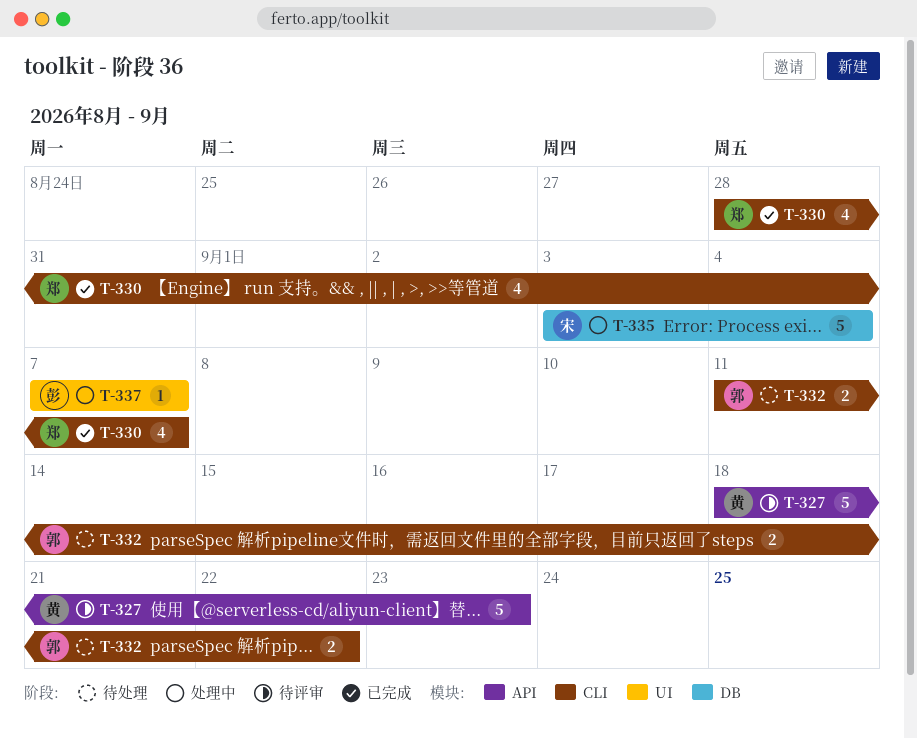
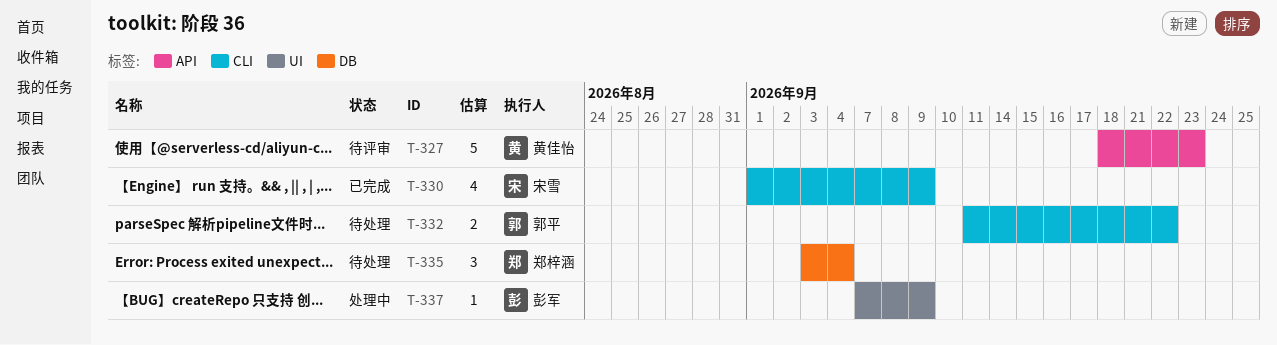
T-330, owner: 郑梓涵 -> 宋雪
T-330, start: Aug 28 -> Sep 1
T-330, due: Sep 7 -> Sep 9
T-335, status: 处理中 -> 待处理
T-335, owner: 宋雪 -> 郑梓涵
T-335, estimate: 5 -> 3
T-337, due: Sep 7 -> Sep 9

